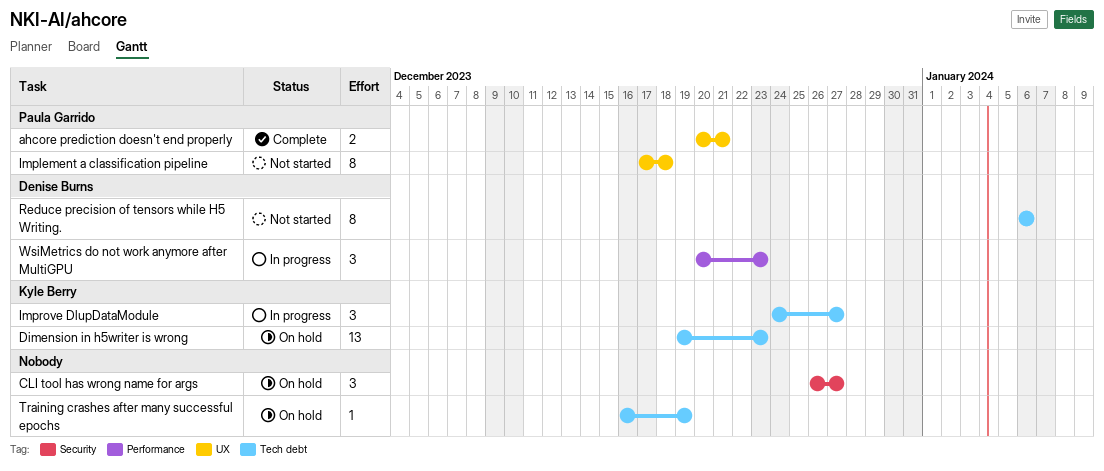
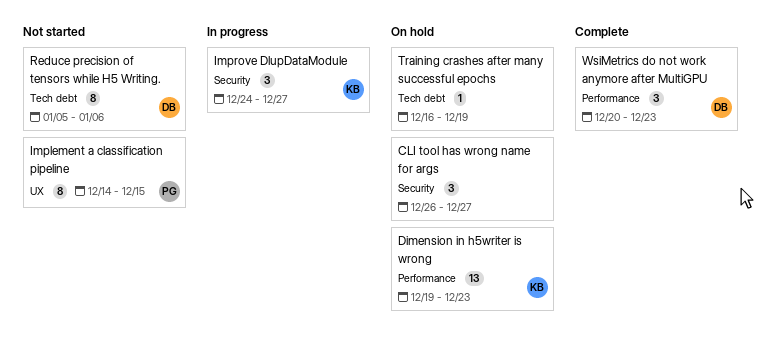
ahcore prediction doesn't end properly: present -> none
Dimension in h5writer is wrong, label: Tech debt -> Performance
Implement a classification pipeline, start: Dec 17 -> Dec 14
Implement a classification pipeline, due: Dec 18 -> Dec 15
Improve DlupDataModule, label: Tech debt -> Security
Reduce precision of tensors while H5 Writing., start: Jan 6 -> Jan 5
WsiMetrics do not work anymore after MultiGPU, status: In progress -> Complete

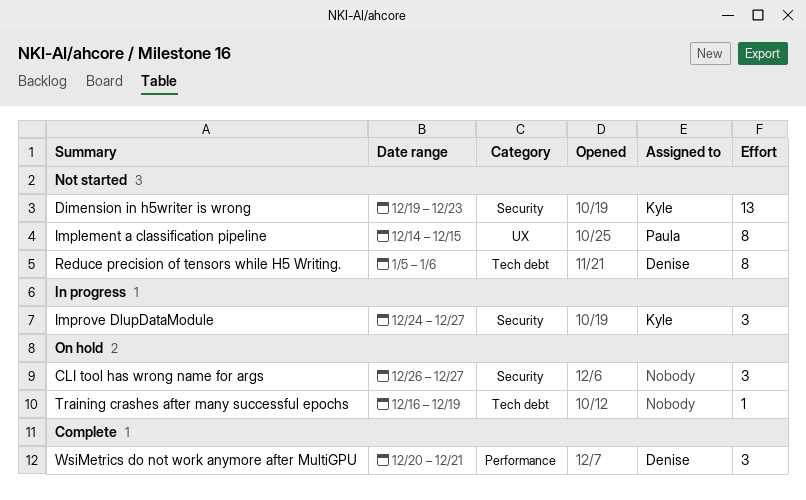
Dimension in h5writer is wrong, status: On hold -> Not started
Dimension in h5writer is wrong, label: Performance -> Security
WsiMetrics do not work anymore after MultiGPU, due: Dec 23 -> Dec 21

